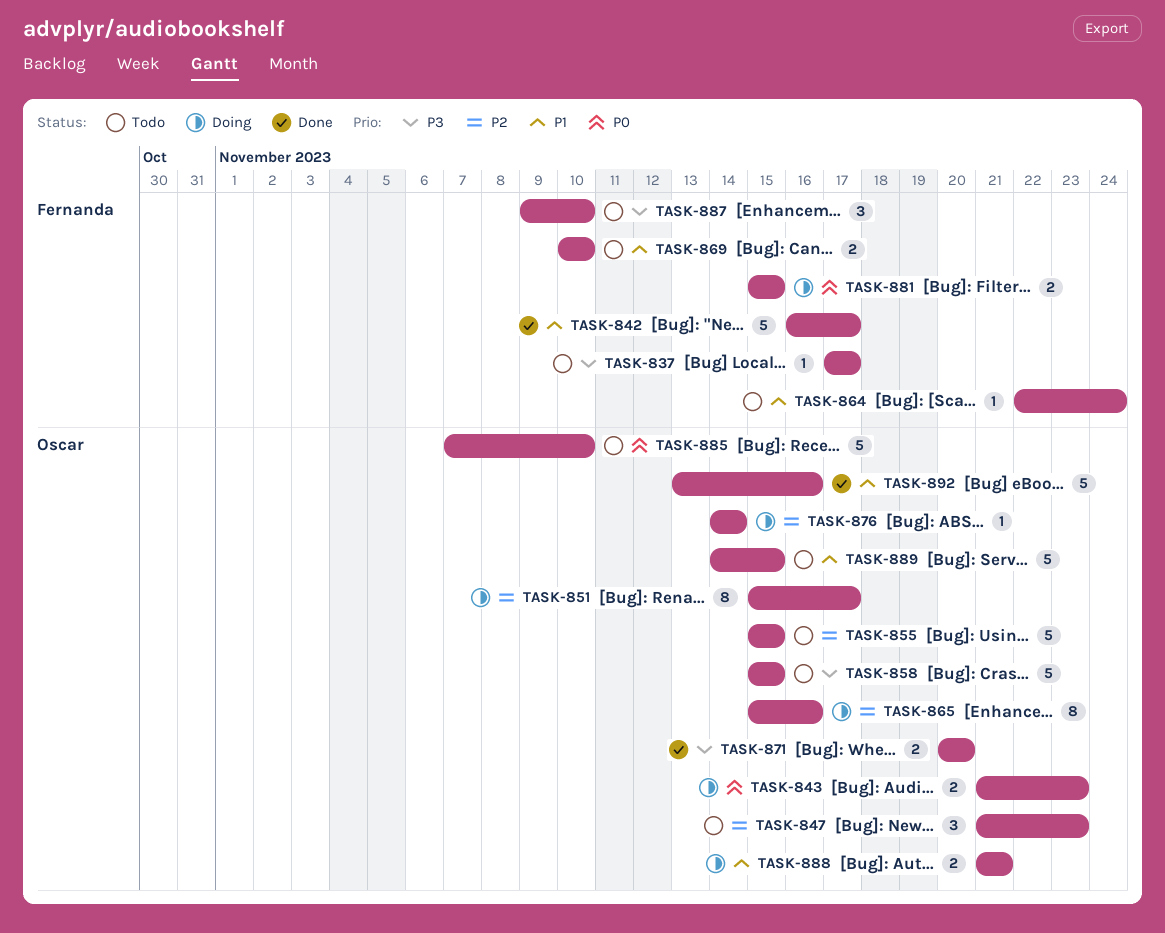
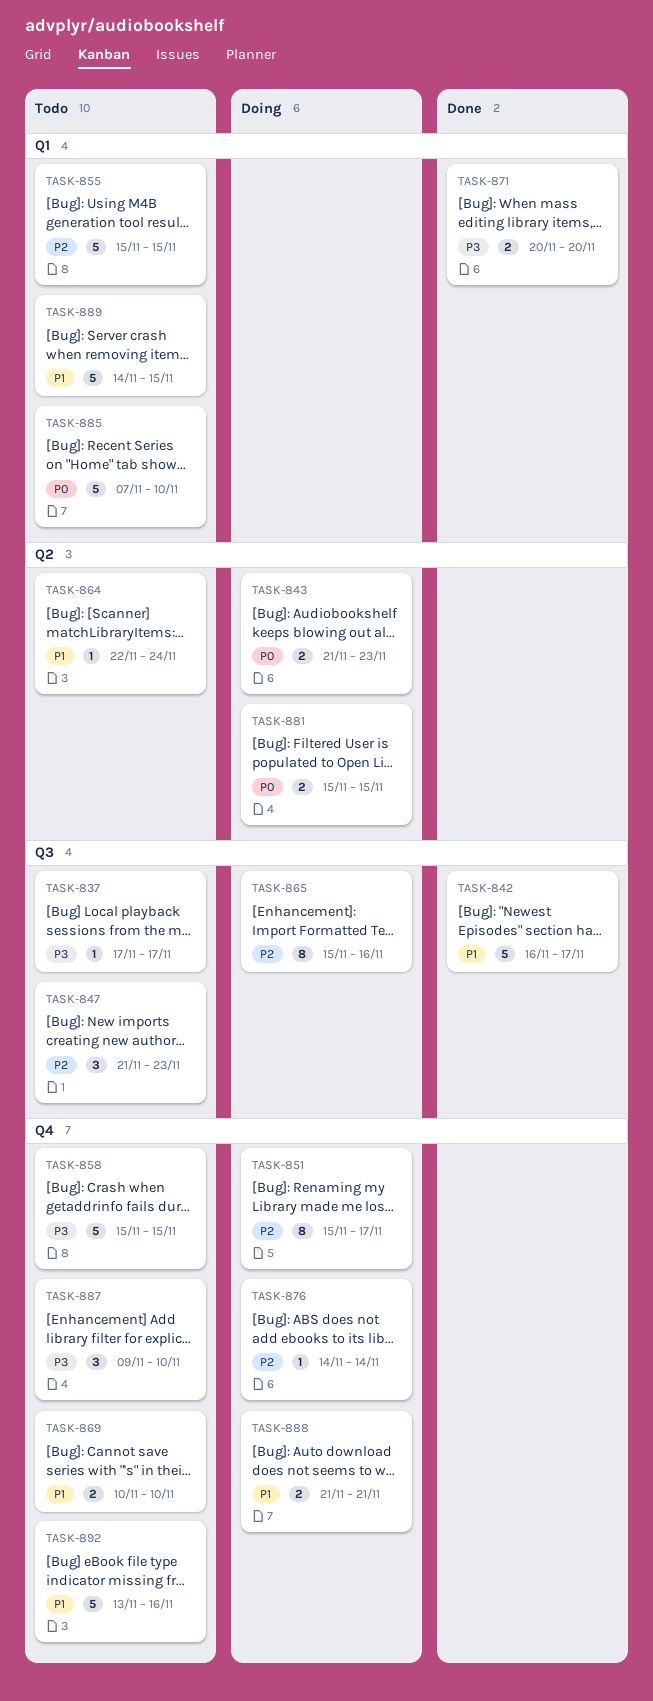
TASK-892, status: Done -> Todo

